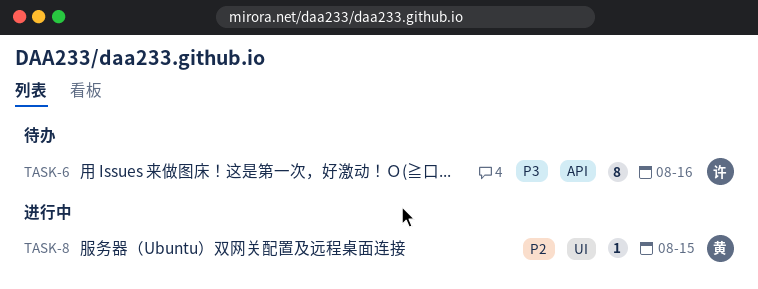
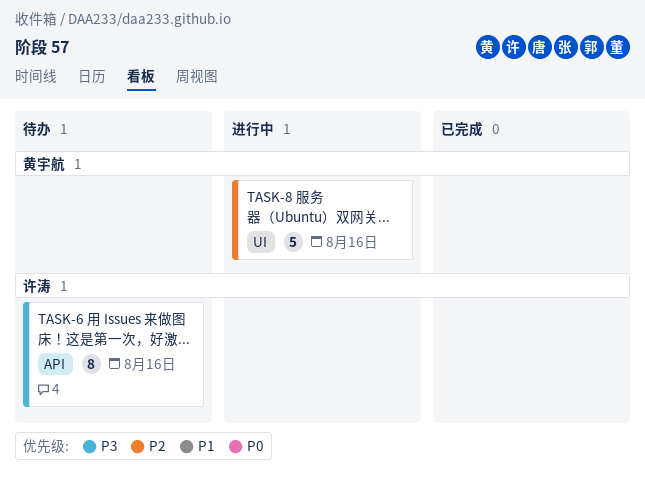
TASK-8, estimate: 1 -> 5
TASK-8, due: Aug 15 -> Aug 16

